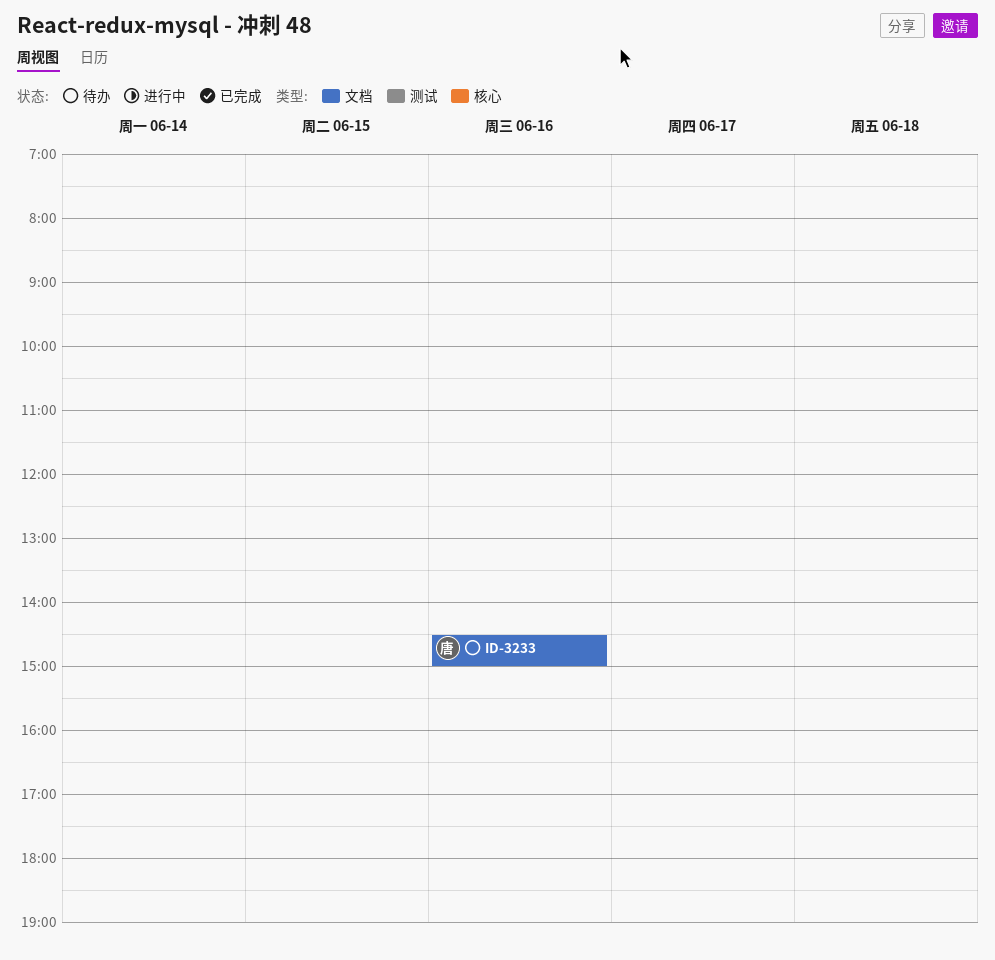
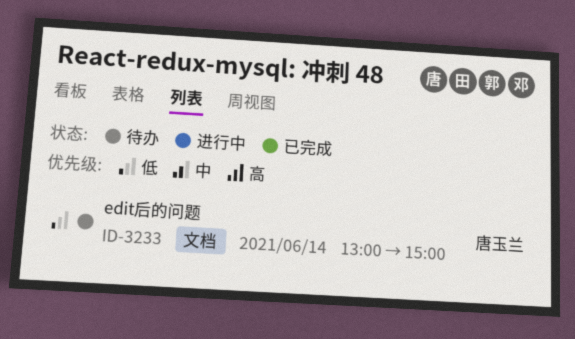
ID-3233, day: Jun 16 -> Jun 14
ID-3233, begins: 14:30 -> 13:00

